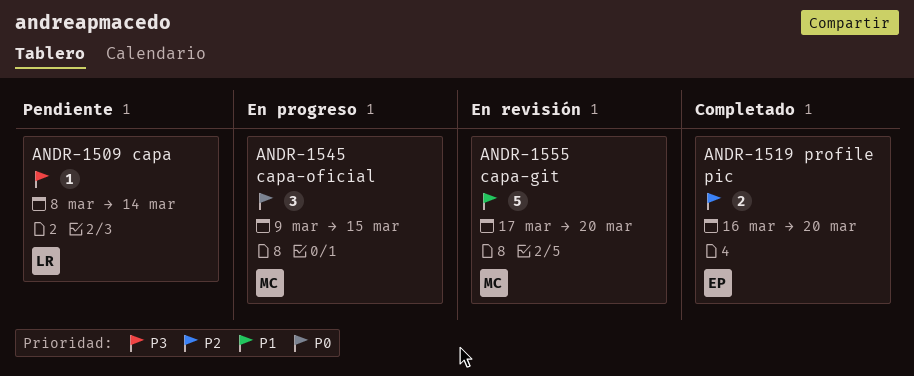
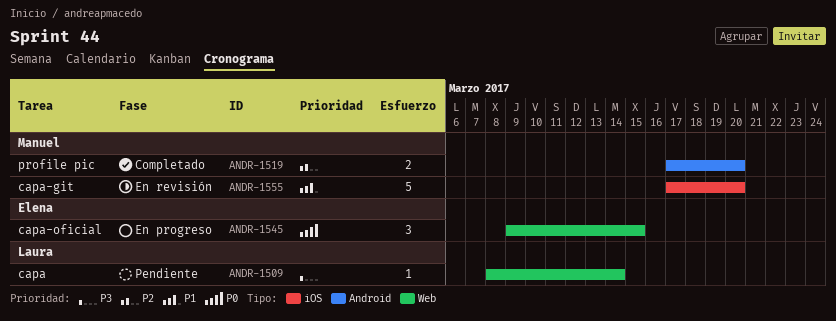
ANDR-1519, owner: Elena -> Manuel
ANDR-1519, start: Mar 16 -> Mar 17
ANDR-1545, owner: Manuel -> Elena

